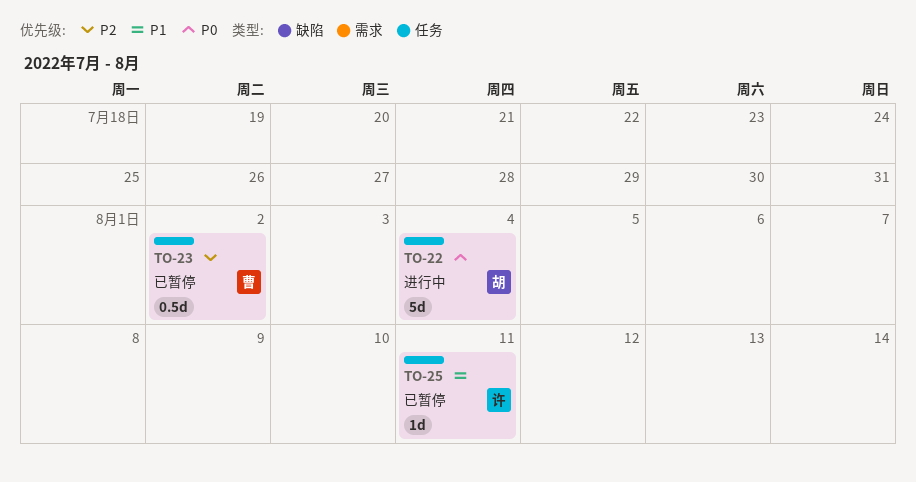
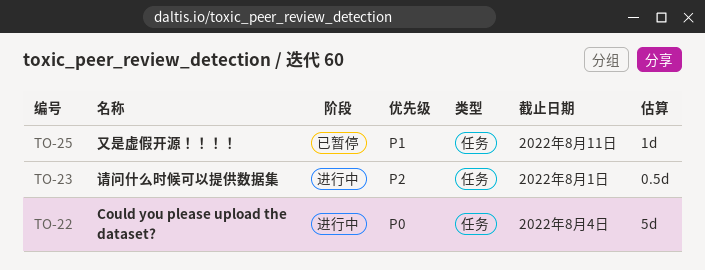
TO-23, status: 已暂停 -> 进行中
TO-23, due: Aug 2 -> Aug 1

